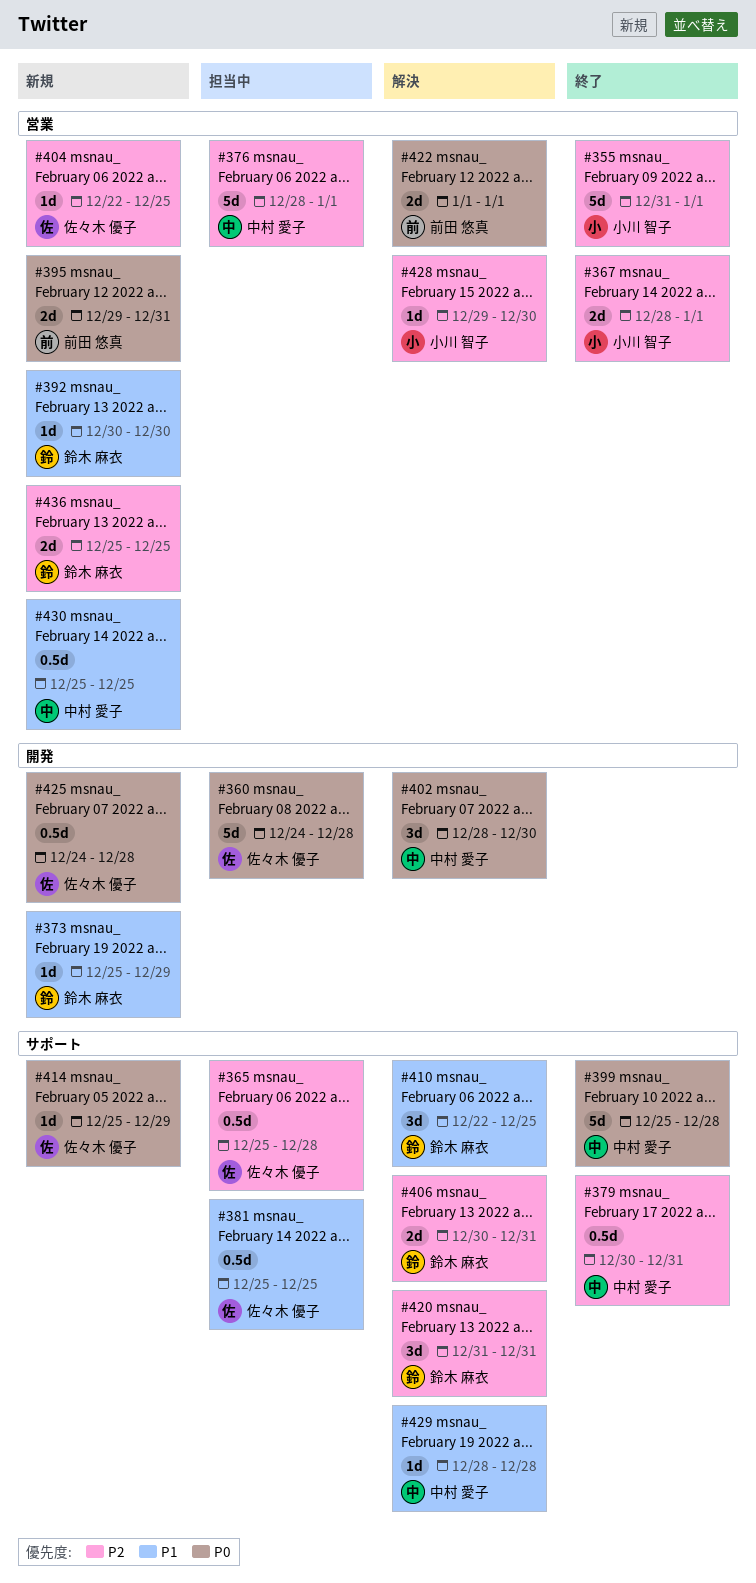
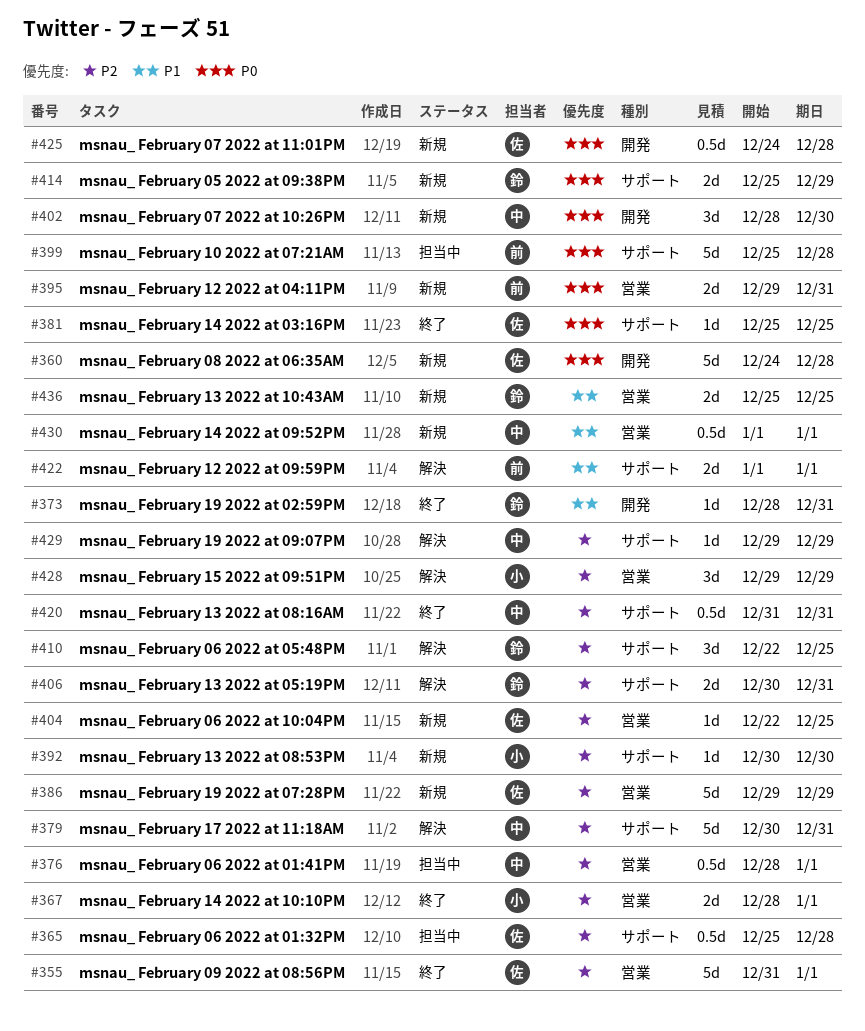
#355, owner: 小川 智子 -> 佐々木 優子
#360, status: 担当中 -> 新規
#373, status: 新規 -> 終了
#373, start: Dec 25 -> Dec 28
#373, due: Dec 29 -> Dec 31
#376, estimate: 5d -> 0.5d
#379, status: 終了 -> 解決
#379, estimate: 0.5d -> 5d
#381, status: 担当中 -> 終了
#381, priority: P1 -> P0
#381, estimate: 0.5d -> 1d
#386: none -> present
#392, owner: 鈴木 麻衣 -> 小川 智子
#392, priority: P1 -> P2
#392, label: 営業 -> サポート
#399, status: 終了 -> 担当中
#399, owner: 中村 愛子 -> 前田 悠真
#402, status: 解決 -> 新規
#410, priority: P1 -> P2
#414, owner: 佐々木 優子 -> 鈴木 麻衣
#414, estimate: 1d -> 2d
#420, status: 解決 -> 終了
#420, owner: 鈴木 麻衣 -> 中村 愛子
#420, estimate: 3d -> 0.5d
#422, priority: P0 -> P1
#422, label: 営業 -> サポート
#428, estimate: 1d -> 3d
#428, due: Dec 30 -> Dec 29
#429, priority: P1 -> P2
#429, start: Dec 28 -> Dec 29
#429, due: Dec 28 -> Dec 29
#430, start: Dec 25 -> Jan 1
#430, due: Dec 25 -> Jan 1
#436, priority: P2 -> P1

